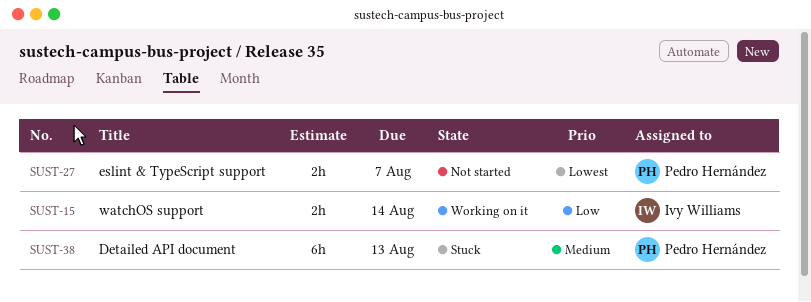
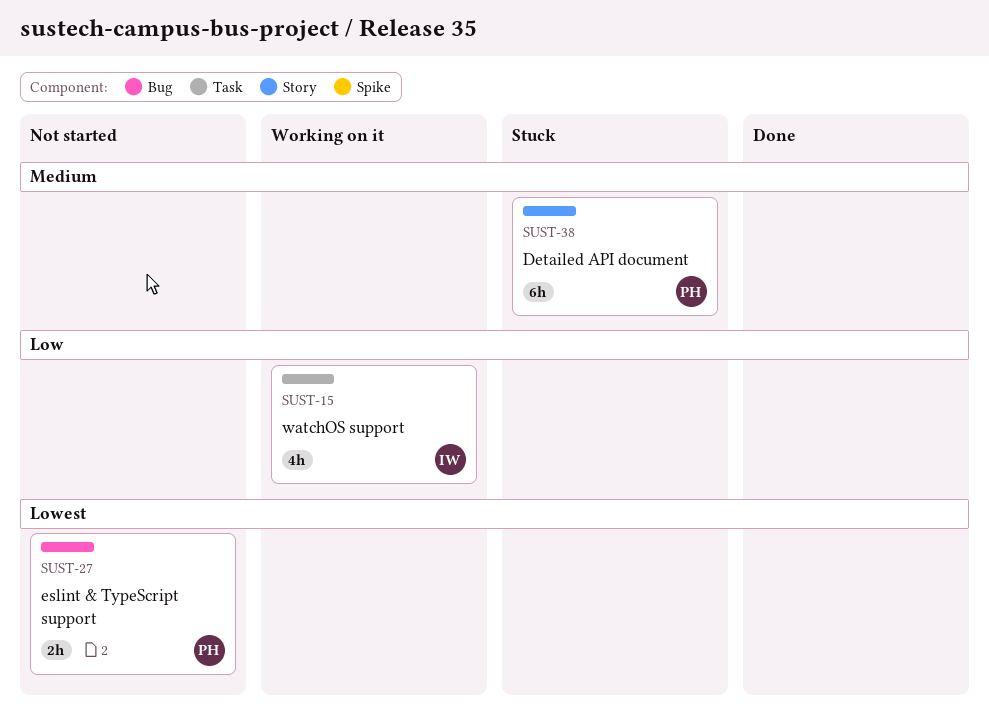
SUST-15, estimate: 2h -> 4h

